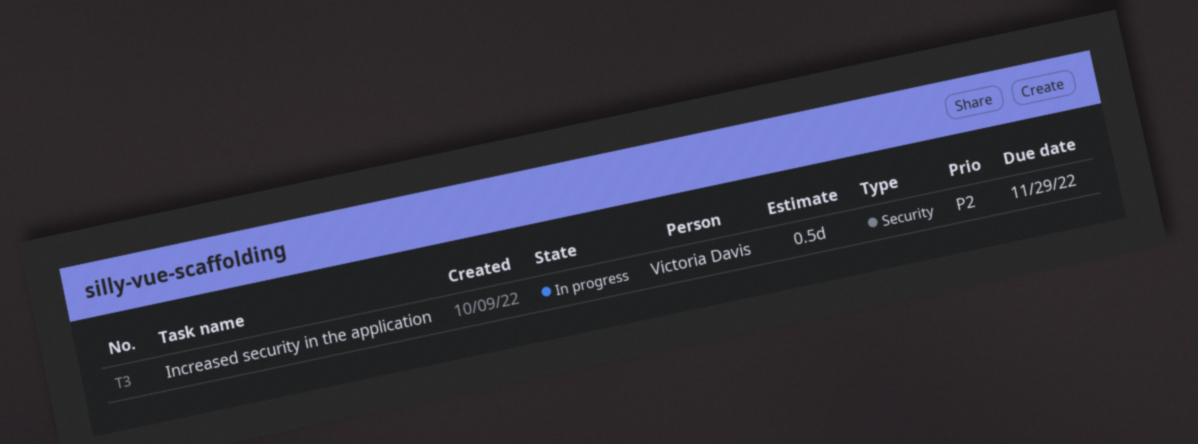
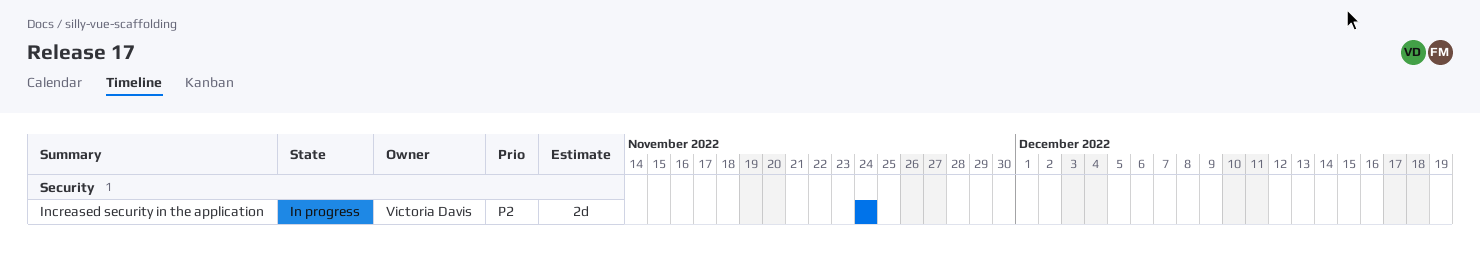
Increased security in the application, estimate: 0.5d -> 2d
Increased security in the application, due: Nov 29 -> Nov 24

